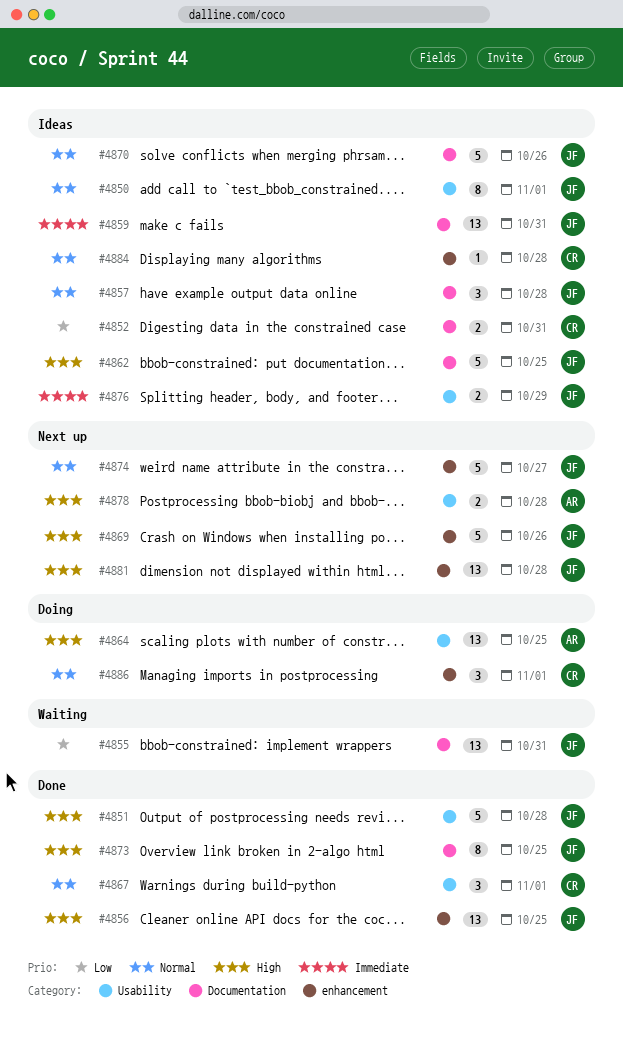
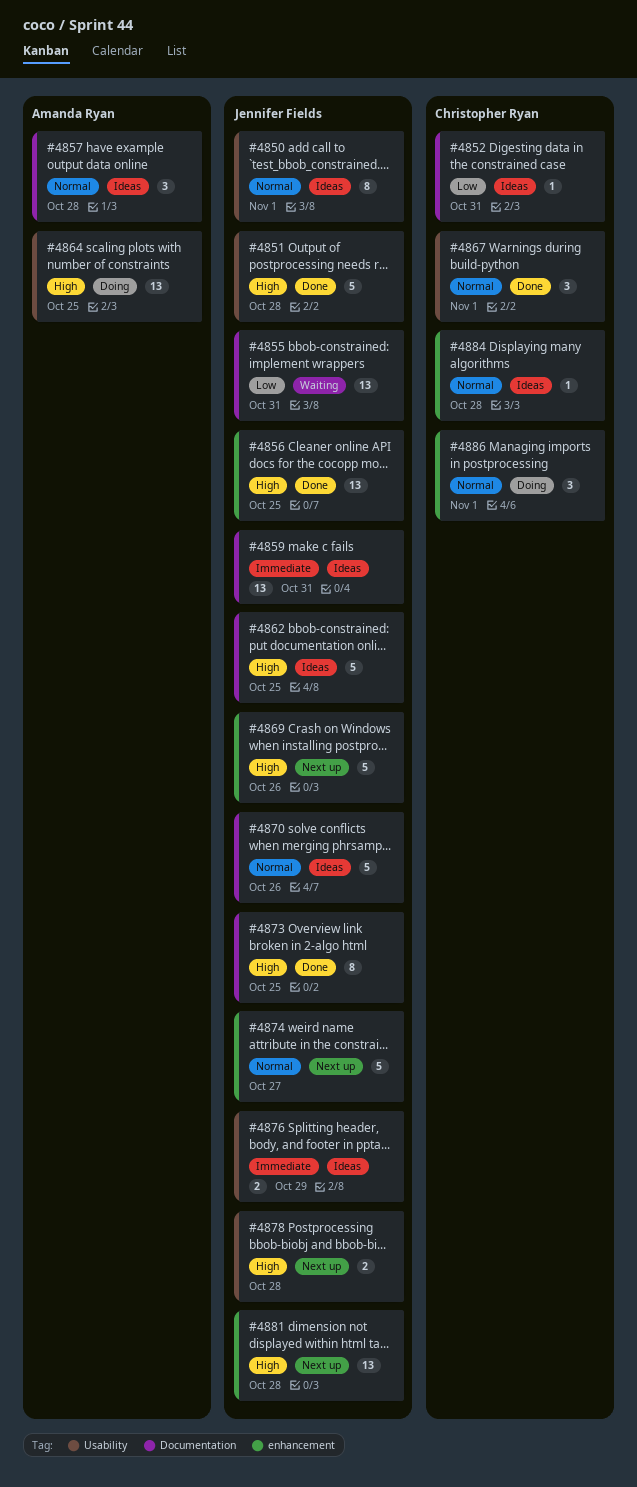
#4852, estimate: 2 -> 1
#4857, owner: Jennifer Fields -> Amanda Ryan
#4878, owner: Amanda Ryan -> Jennifer Fields

